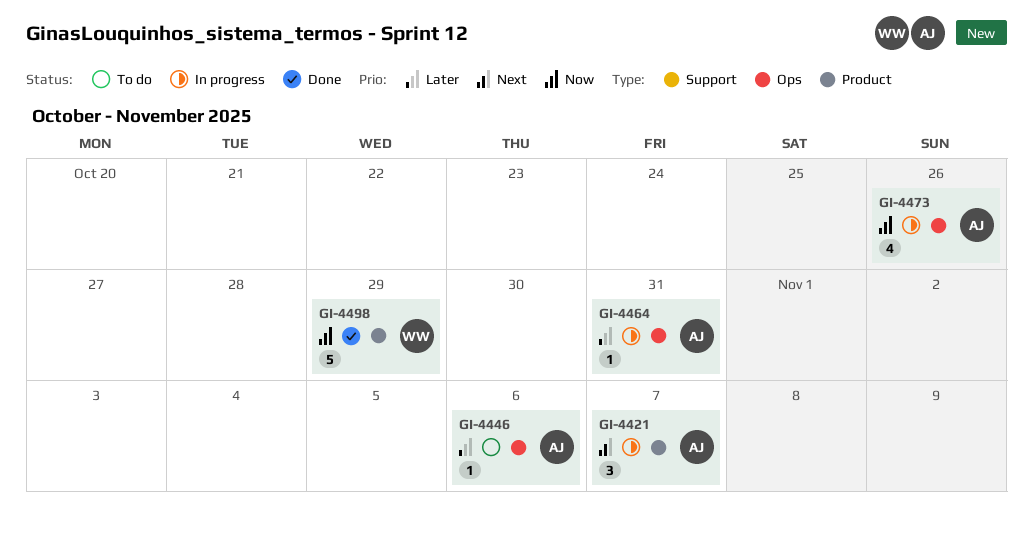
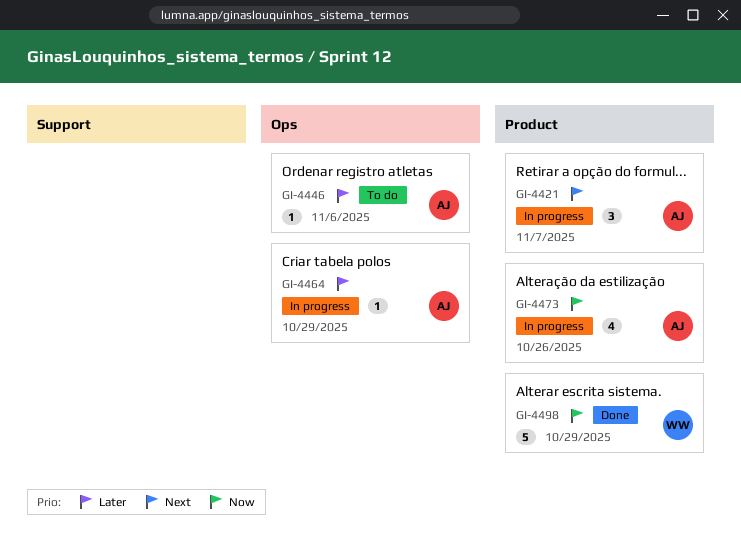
GI-4464, due: Oct 31 -> Oct 29
GI-4473, label: Ops -> Product

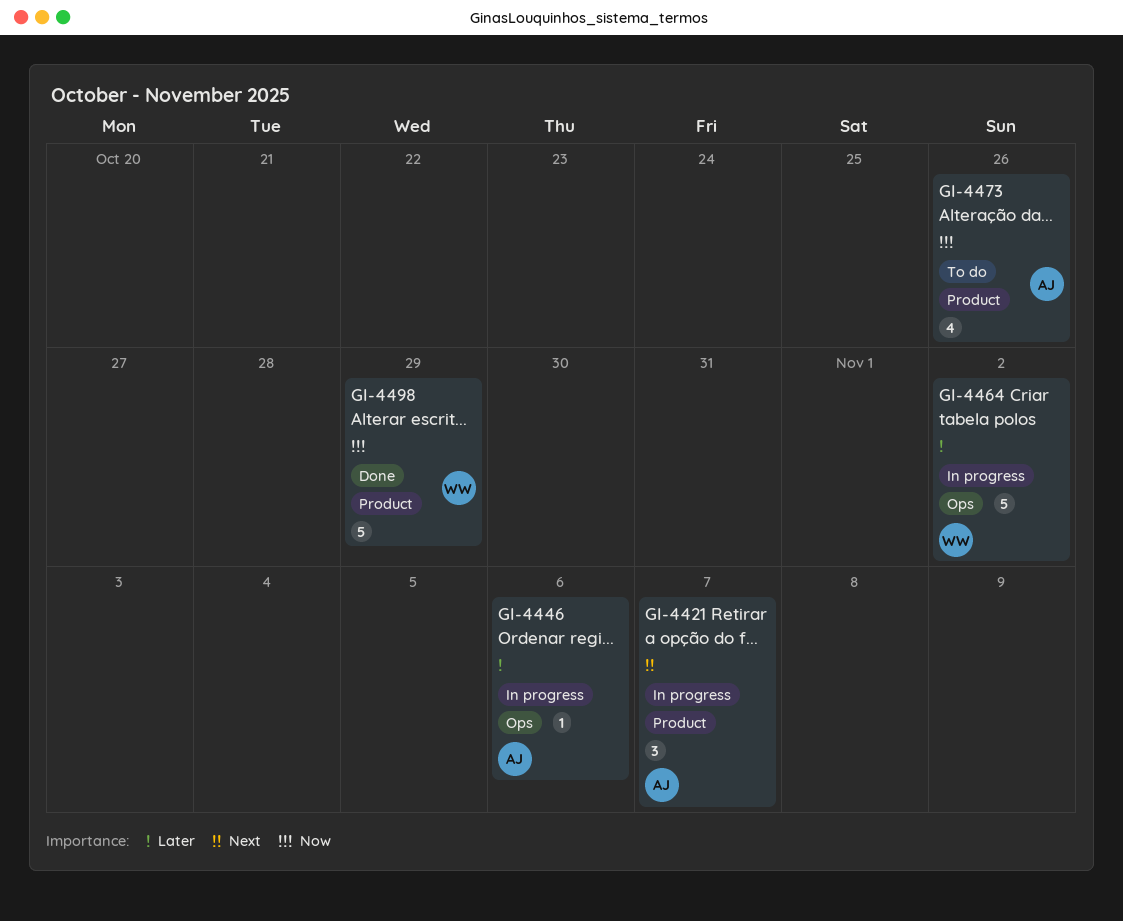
GI-4446, status: To do -> In progress
GI-4464, owner: AJ -> WW
GI-4464, estimate: 1 -> 5
GI-4464, due: Oct 29 -> Nov 2
GI-4473, status: In progress -> To do

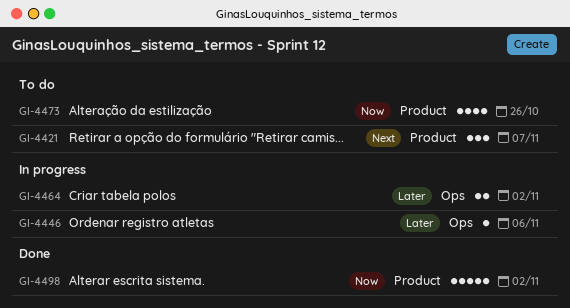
GI-4421, status: In progress -> To do
GI-4464, estimate: 5 -> 2
GI-4498, due: Oct 29 -> Nov 2

